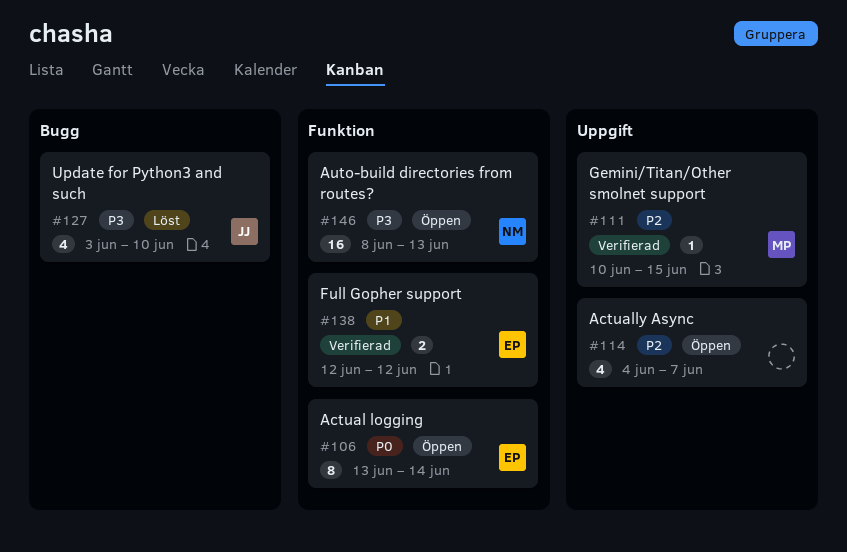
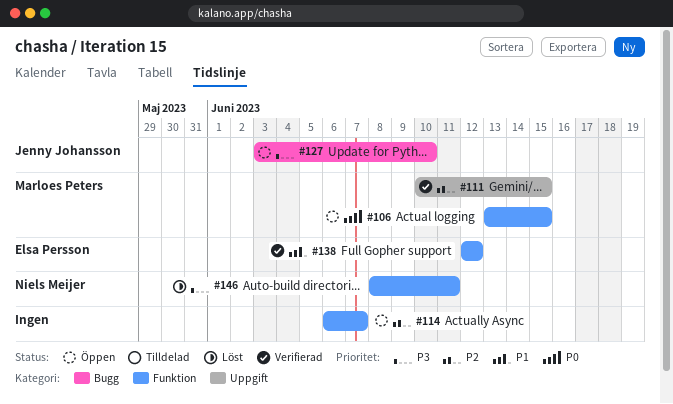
#106, owner: Elsa Persson -> Marloes Peters
#106, due: Jun 14 -> Jun 15
#114, label: Uppgift -> Funktion
#114, start: Jun 4 -> Jun 6
#127, status: Löst -> Öppen
#146, status: Öppen -> Löst
#146, due: Jun 13 -> Jun 11

